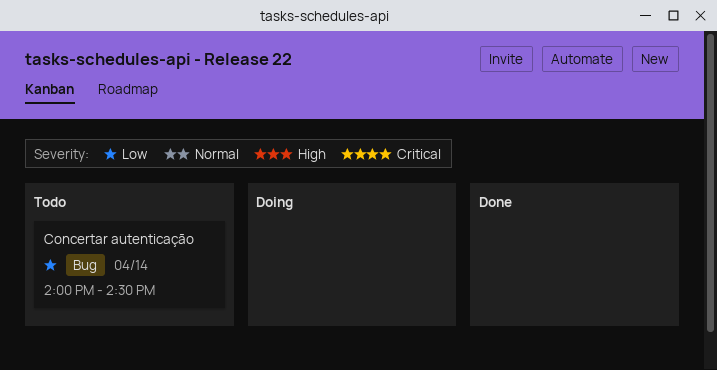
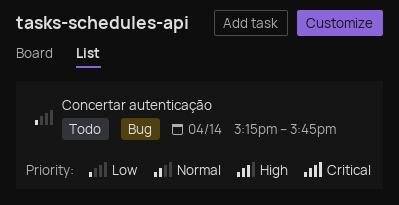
Concertar autenticação, begins: 14:00 -> 15:15
Concertar autenticação, ends: 14:30 -> 15:45

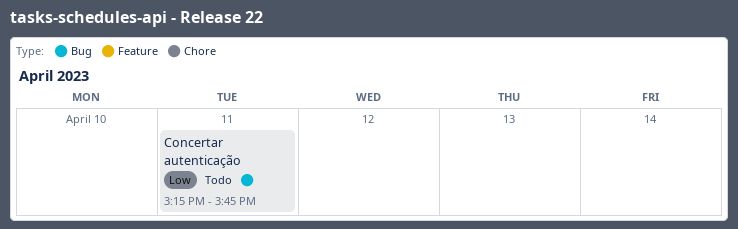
Concertar autenticação, day: Apr 14 -> Apr 11

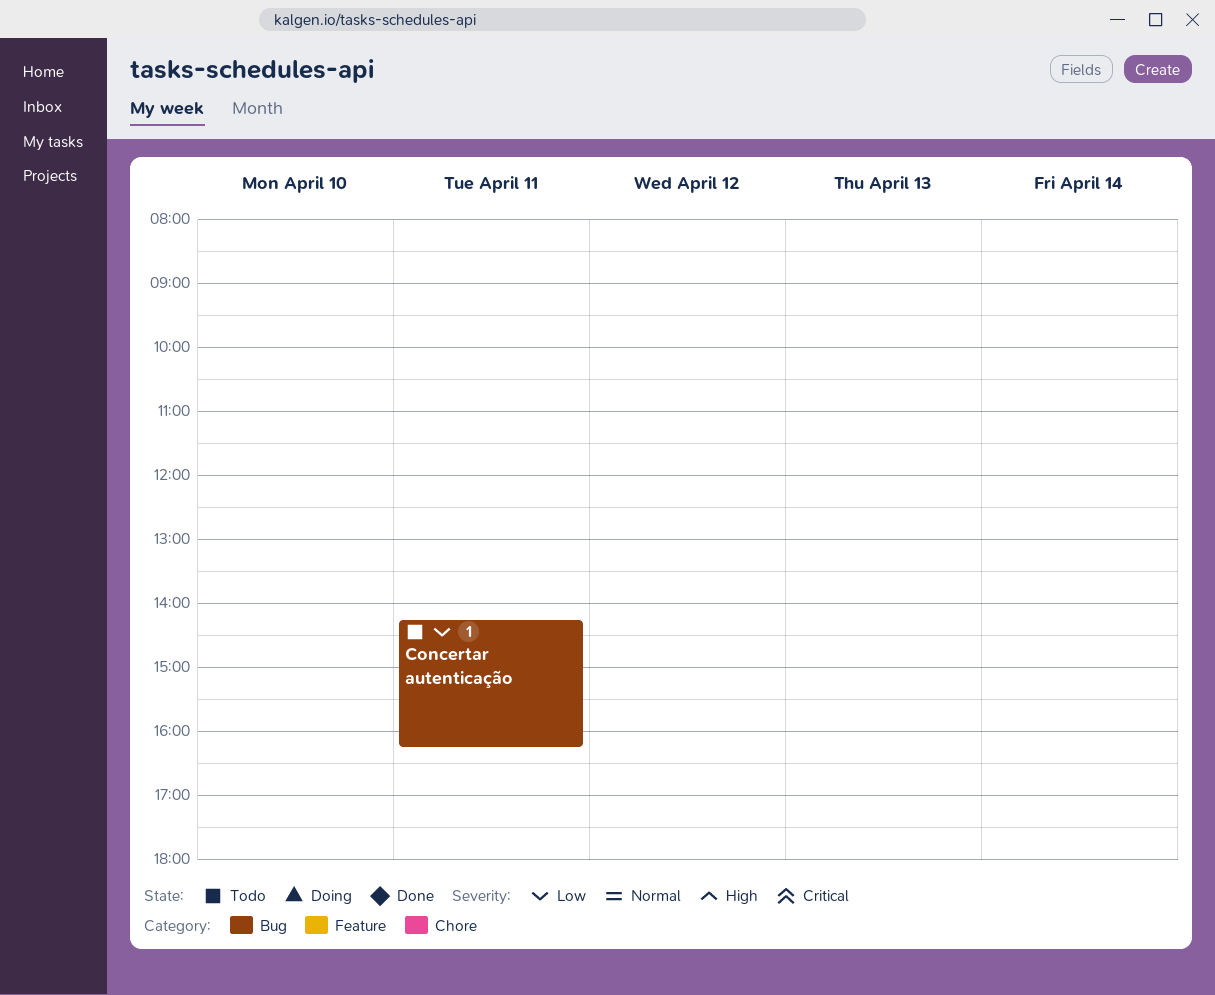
Concertar autenticação, begins: 15:15 -> 14:15
Concertar autenticação, ends: 15:45 -> 16:15

